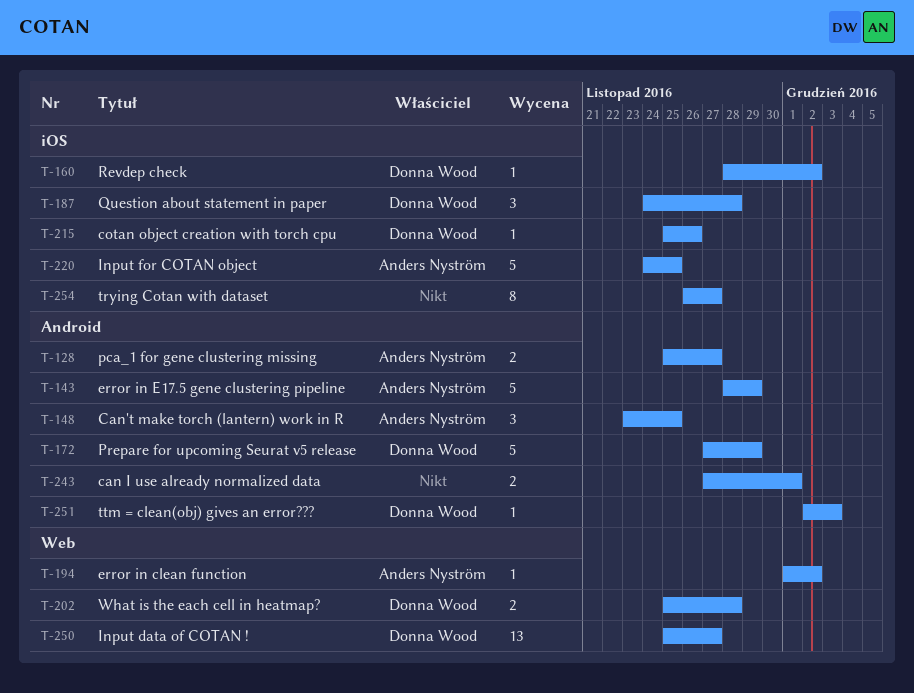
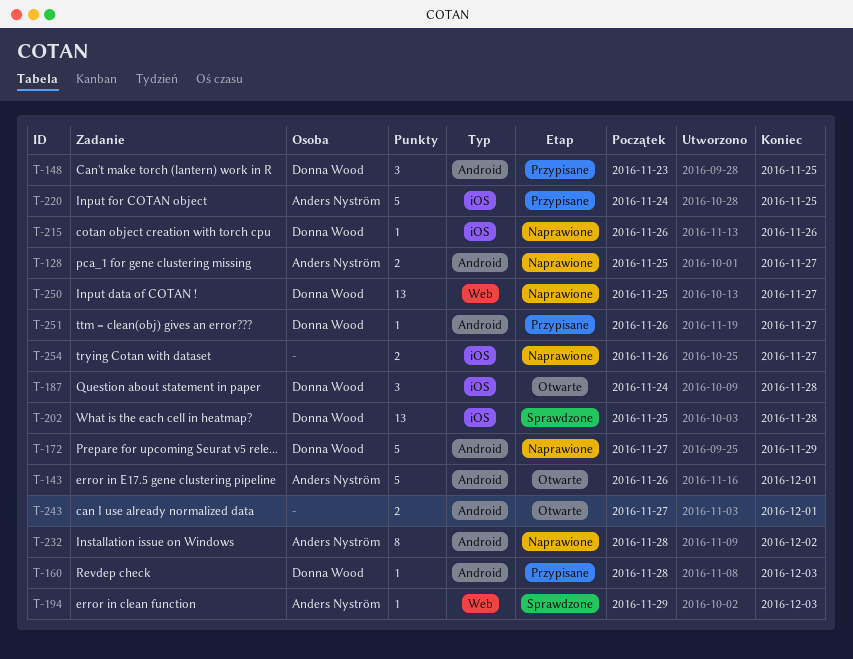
T-143, start: Nov 28 -> Nov 26
T-143, due: Nov 29 -> Dec 1
T-148, owner: Anders Nyström -> Donna Wood
T-160, label: iOS -> Android
T-160, due: Dec 2 -> Dec 3
T-194, start: Dec 1 -> Nov 29
T-194, due: Dec 2 -> Dec 3
T-202, label: Web -> iOS
T-202, estimate: 2 -> 13
T-215, start: Nov 25 -> Nov 26
T-232: none -> present
T-251, start: Dec 2 -> Nov 26
T-251, due: Dec 3 -> Nov 27
T-254, estimate: 8 -> 2

